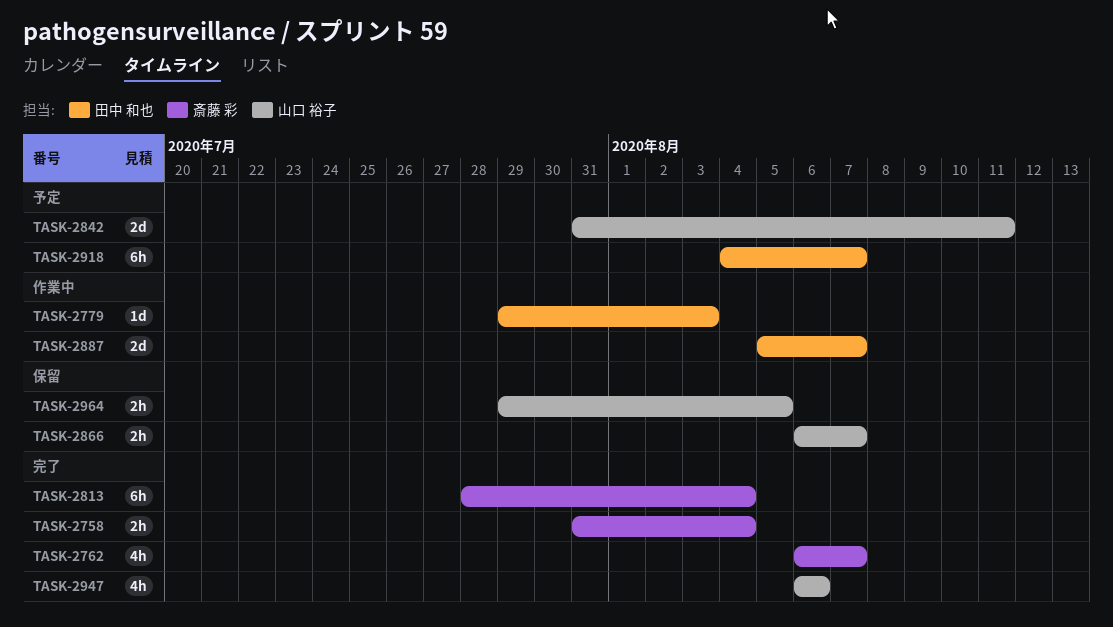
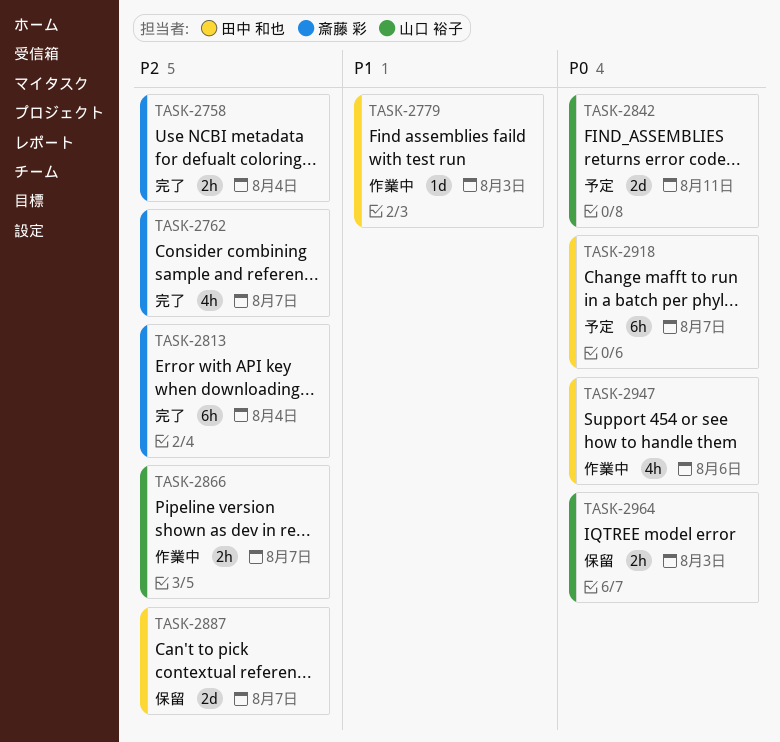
TASK-2866, status: 保留 -> 作業中
TASK-2887, status: 作業中 -> 保留
TASK-2947, status: 完了 -> 作業中
TASK-2947, owner: 山口 裕子 -> 田中 和也
TASK-2964, due: Aug 5 -> Aug 3

